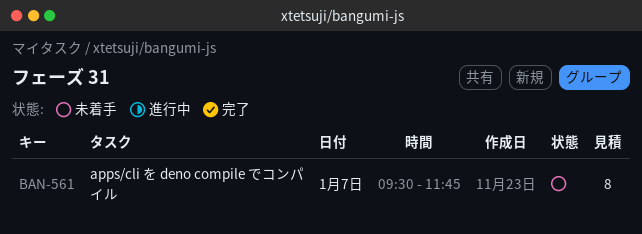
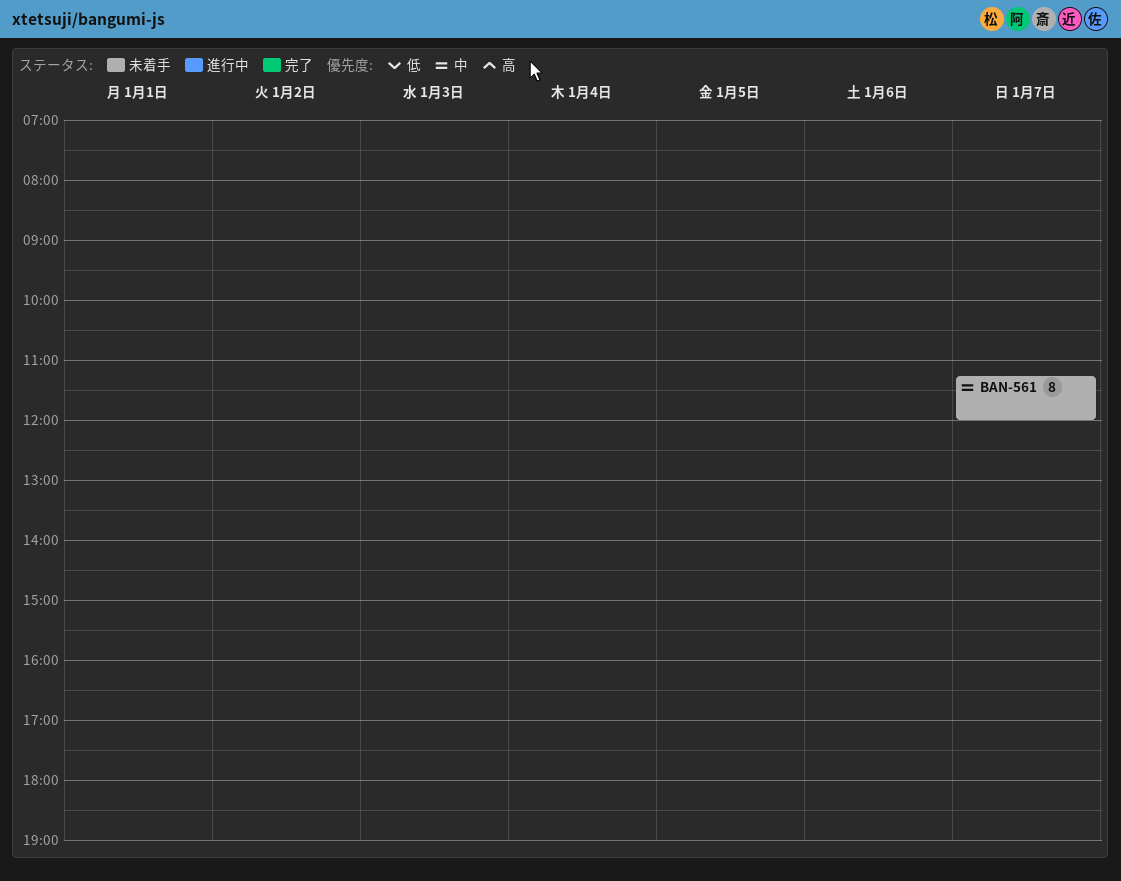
BAN-561, begins: 09:30 -> 11:15
BAN-561, ends: 11:45 -> 12:00

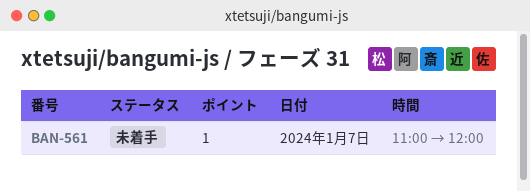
BAN-561, estimate: 8 -> 1
BAN-561, begins: 11:15 -> 11:00

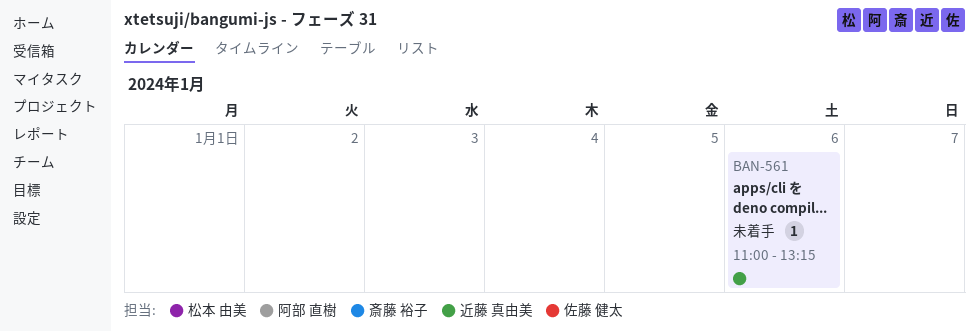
BAN-561, day: Jan 7 -> Jan 6
BAN-561, ends: 12:00 -> 13:15

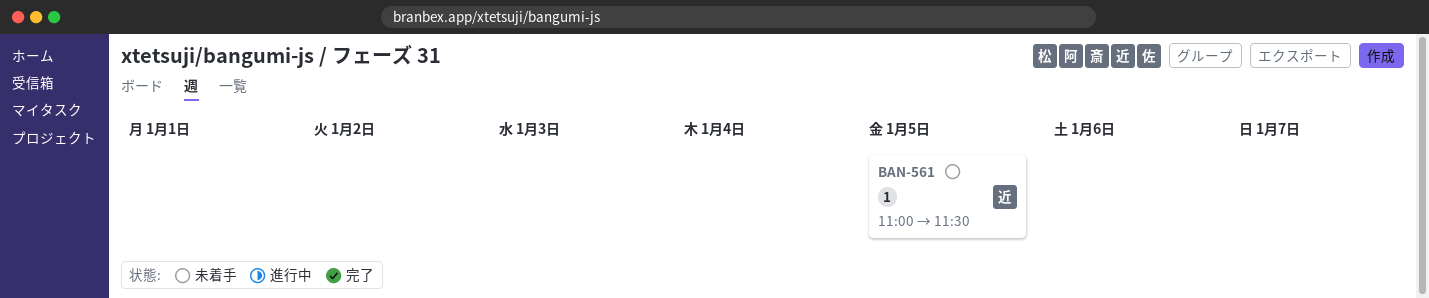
BAN-561, day: Jan 6 -> Jan 5
BAN-561, ends: 13:15 -> 11:30

